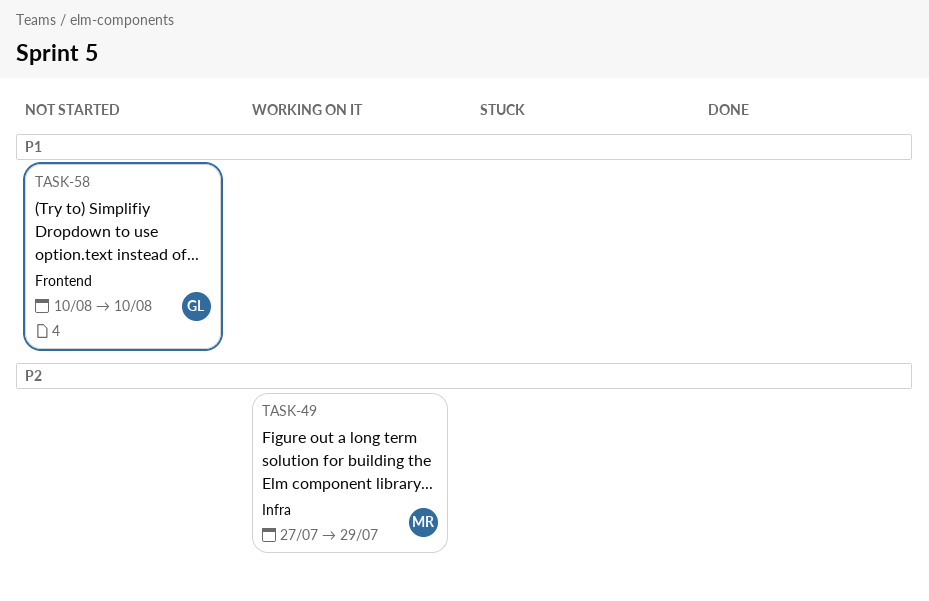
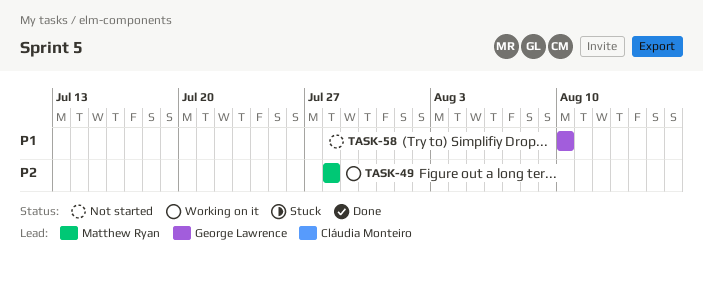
TASK-49, start: Jul 27 -> Jul 28
TASK-49, due: Jul 29 -> Jul 28

